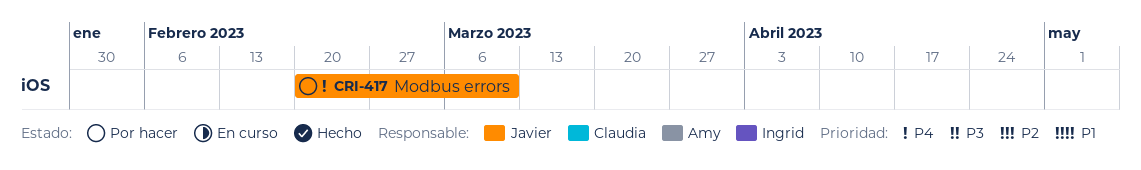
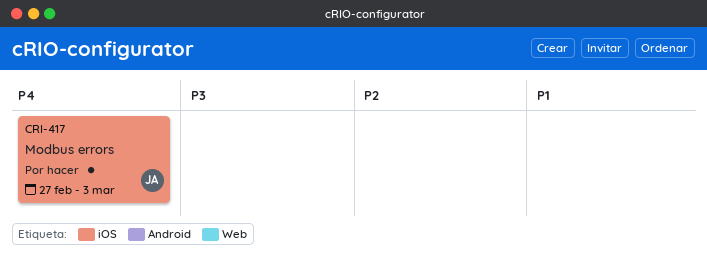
CRI-417, start: Feb 20 -> Feb 27
CRI-417, due: Mar 10 -> Mar 3

